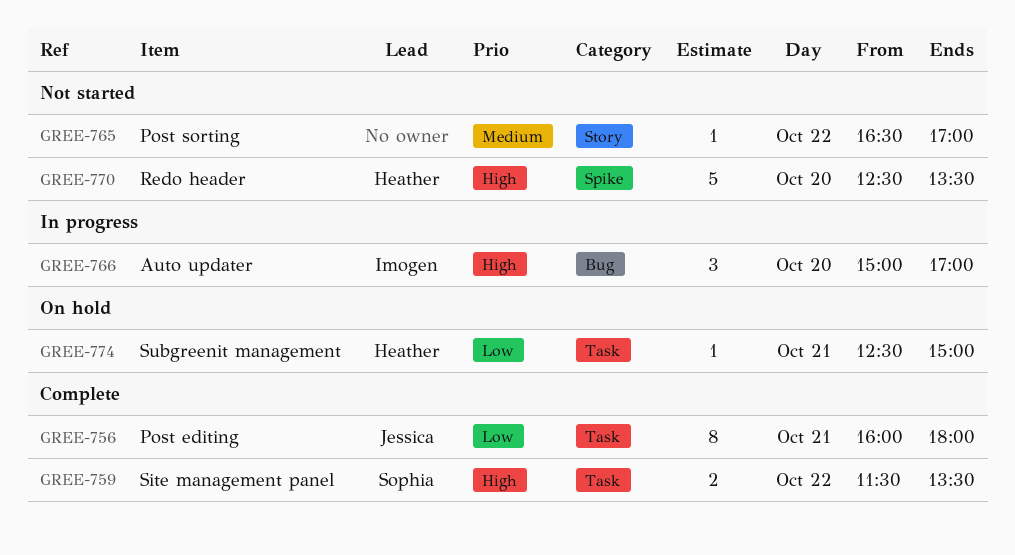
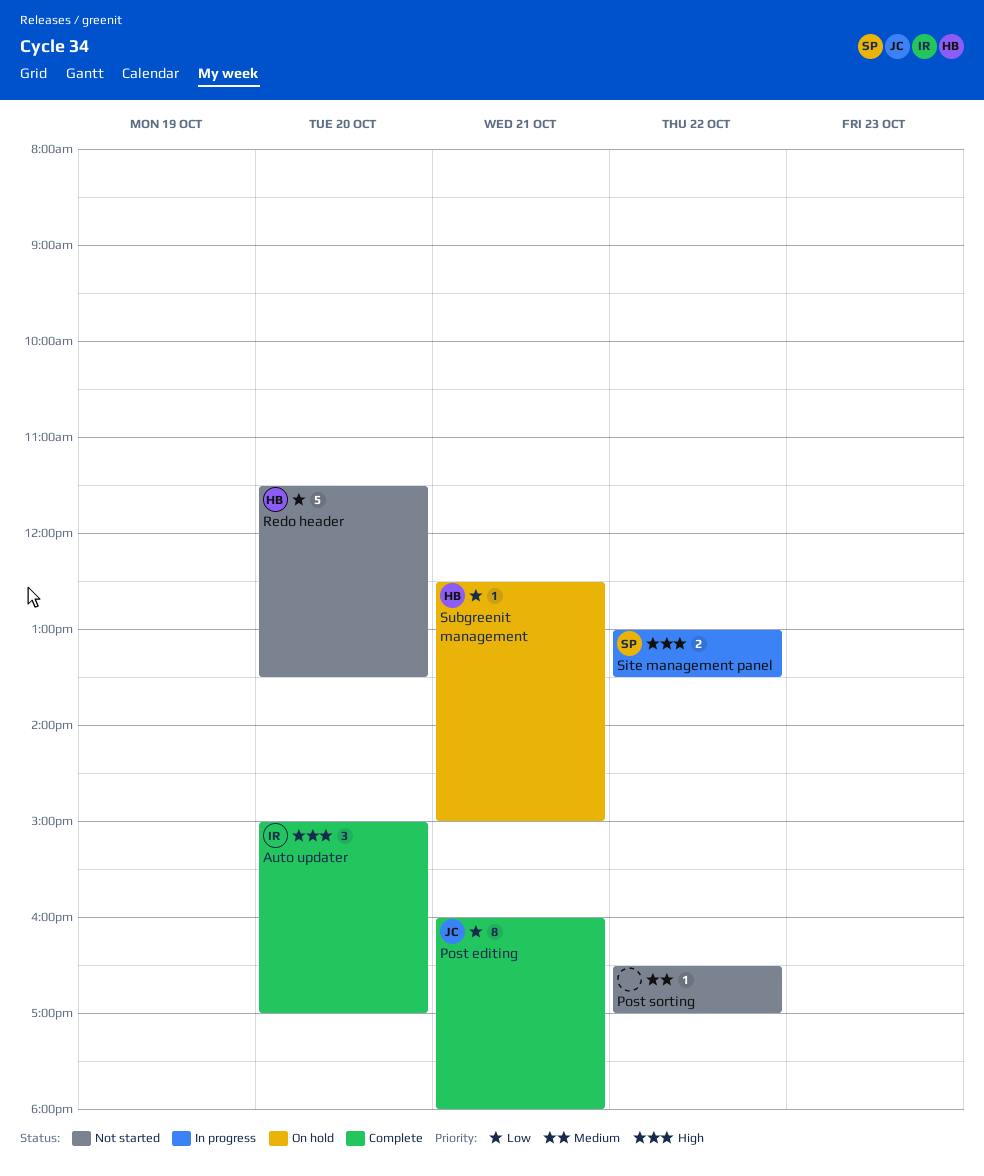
Auto updater, status: In progress -> Complete
Redo header, priority: High -> Low
Redo header, begins: 12:30 -> 11:30
Site management panel, status: Complete -> In progress
Site management panel, begins: 11:30 -> 13:00

